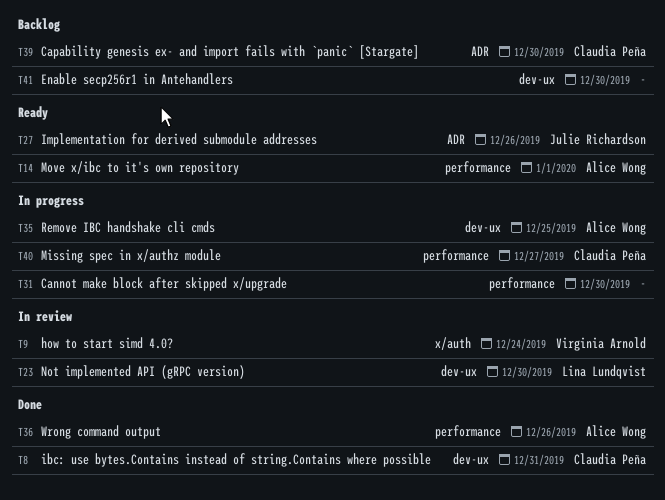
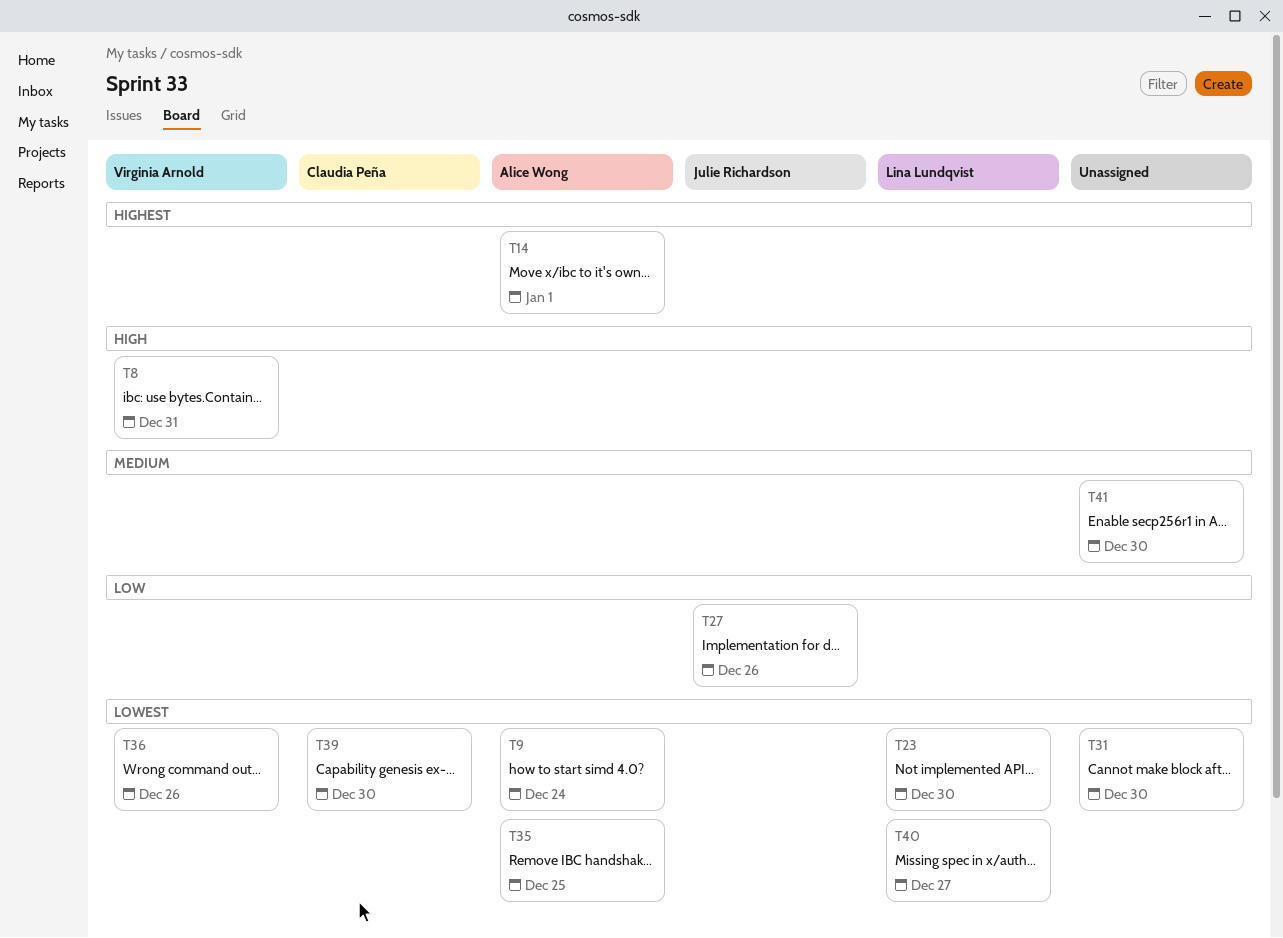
T8, owner: Claudia Peña -> Virginia Arnold
T9, owner: Virginia Arnold -> Alice Wong
T36, owner: Alice Wong -> Virginia Arnold
T40, owner: Claudia Peña -> Lina Lundqvist

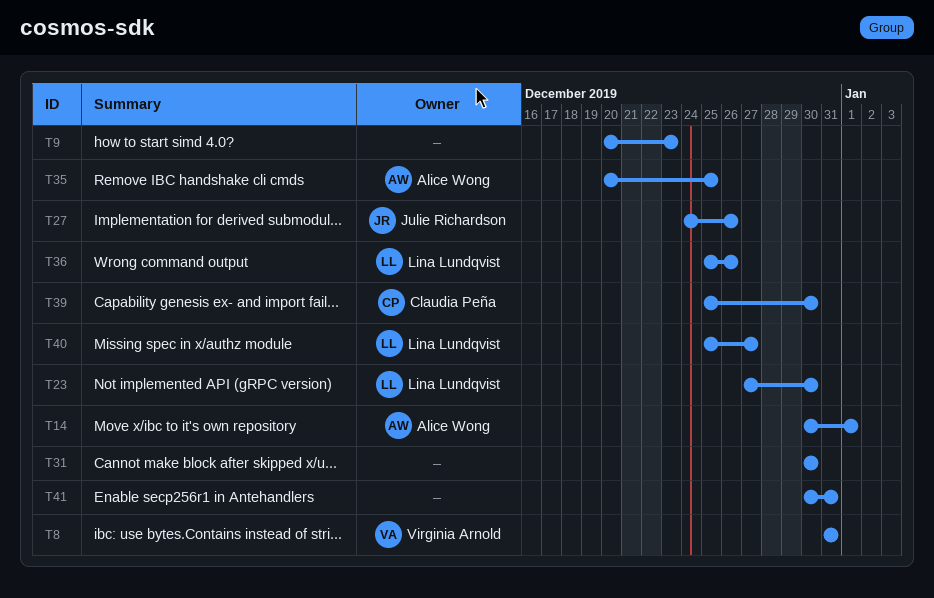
T9, owner: Alice Wong -> none
T9, due: Dec 24 -> Dec 23
T36, owner: Virginia Arnold -> Lina Lundqvist
T41, due: Dec 30 -> Dec 31

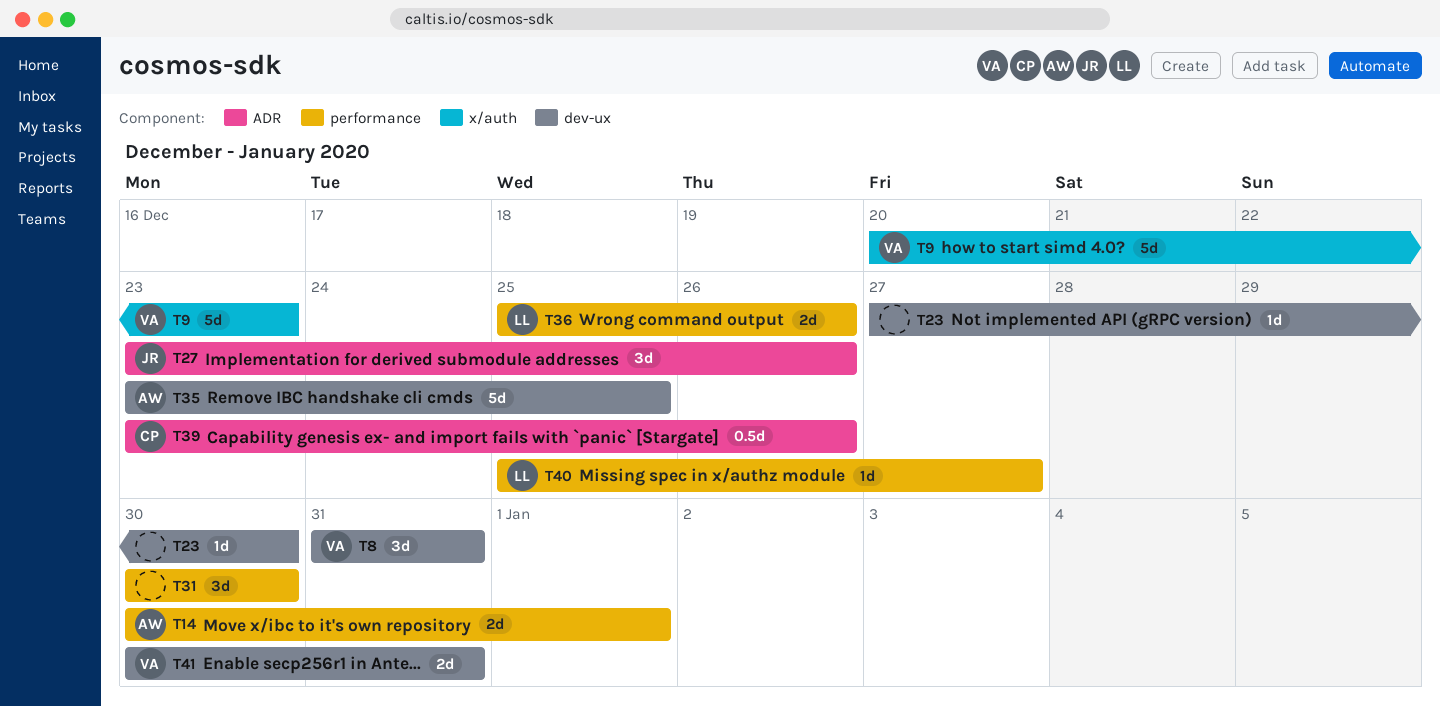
T9, owner: none -> Virginia Arnold
T23, owner: Lina Lundqvist -> none
T27, start: Dec 24 -> Dec 23
T35, start: Dec 20 -> Dec 23
T39, start: Dec 25 -> Dec 23
T39, due: Dec 30 -> Dec 26
T41, owner: none -> Virginia Arnold

